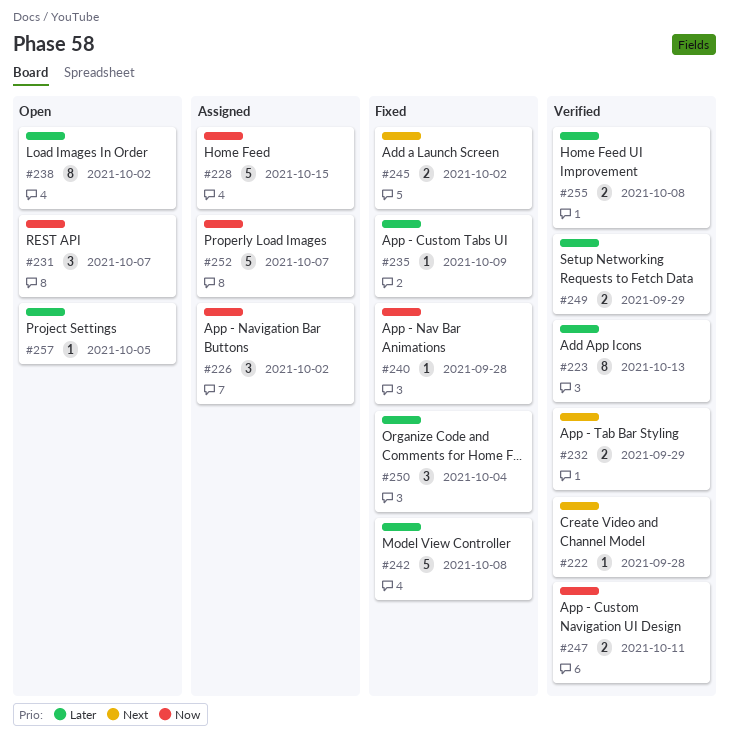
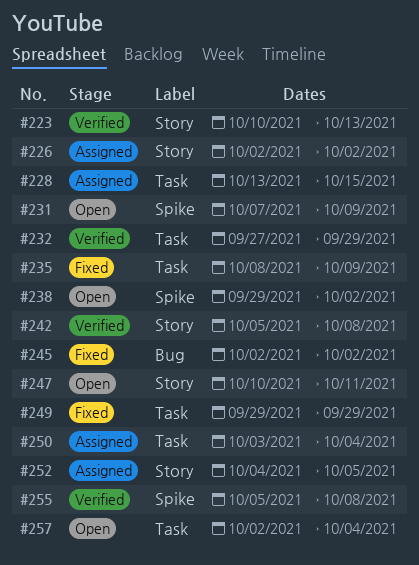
#222: present -> none
#231, due: Oct 7 -> Oct 9
#240: present -> none
#242, status: Fixed -> Verified
#247, status: Verified -> Open
#249, status: Verified -> Fixed
#250, status: Fixed -> Assigned
#252, due: Oct 7 -> Oct 5
#257, due: Oct 5 -> Oct 4

